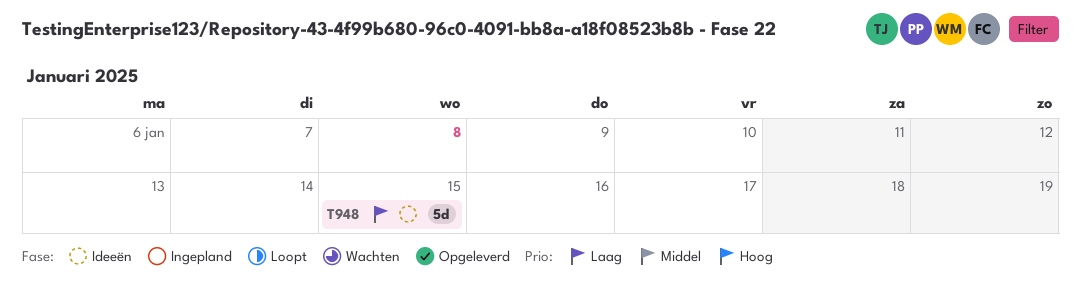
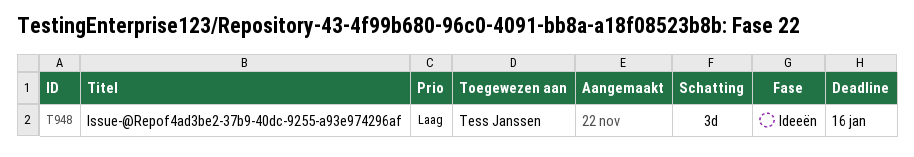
T948, estimate: 5d -> 3d
T948, due: Jan 15 -> Jan 16

